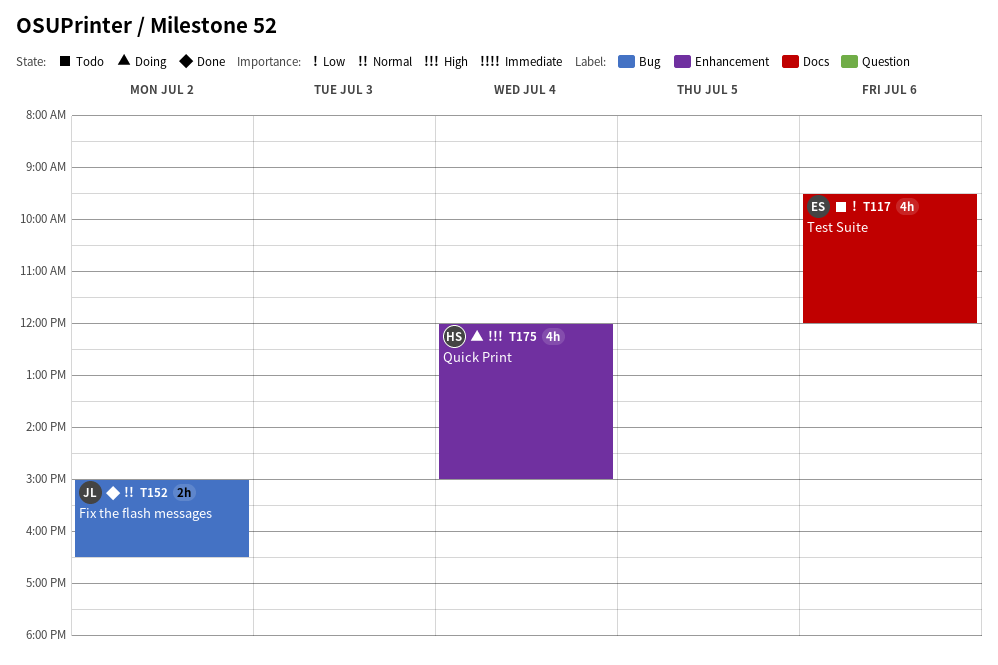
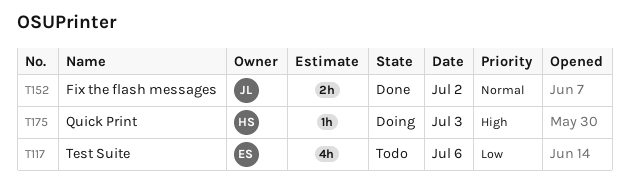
T175, estimate: 4h -> 1h
T175, day: Jul 4 -> Jul 3

